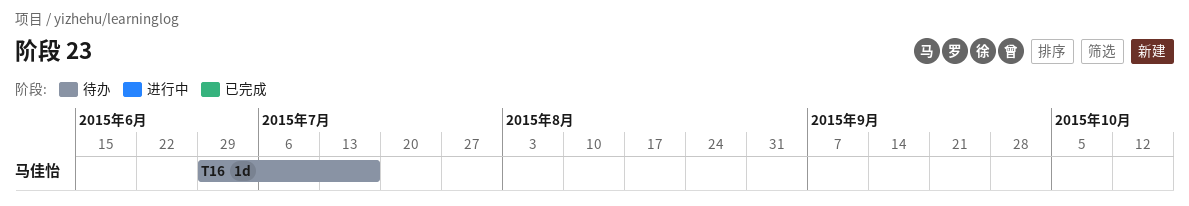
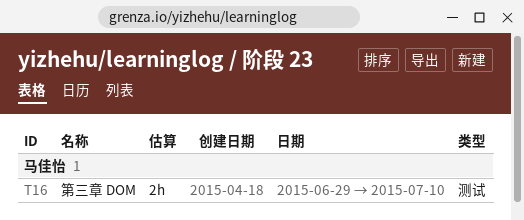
T16, estimate: 1d -> 2h
T16, due: Jul 17 -> Jul 10

